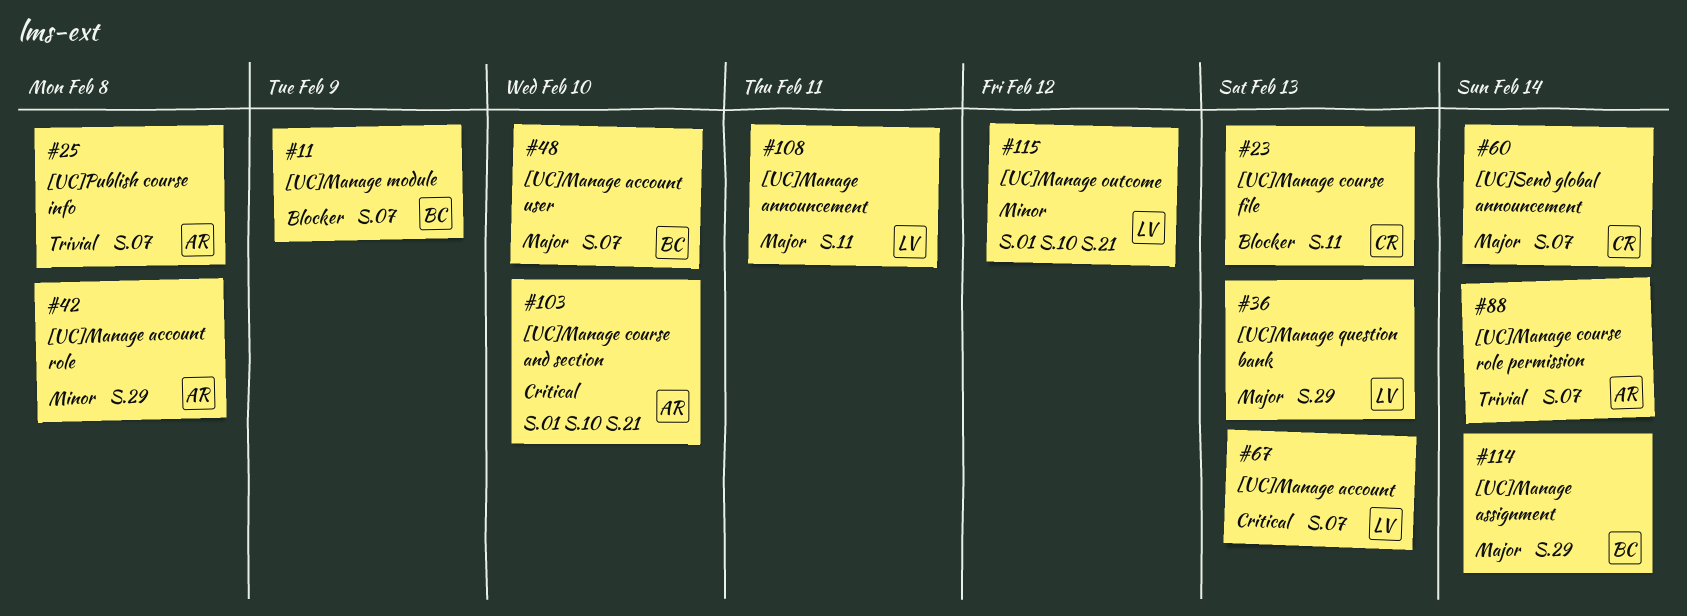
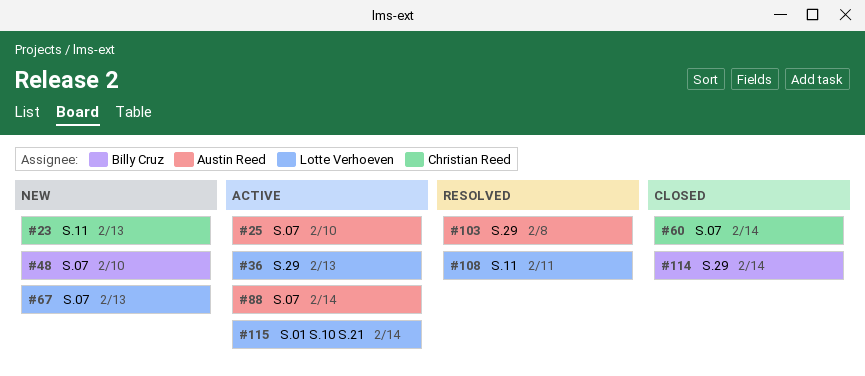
#11: present -> none
#25, due: Feb 8 -> Feb 10
#42: present -> none
#103, label: S.01 S.10 S.21 -> S.29
#103, due: Feb 10 -> Feb 8
#115, due: Feb 12 -> Feb 14

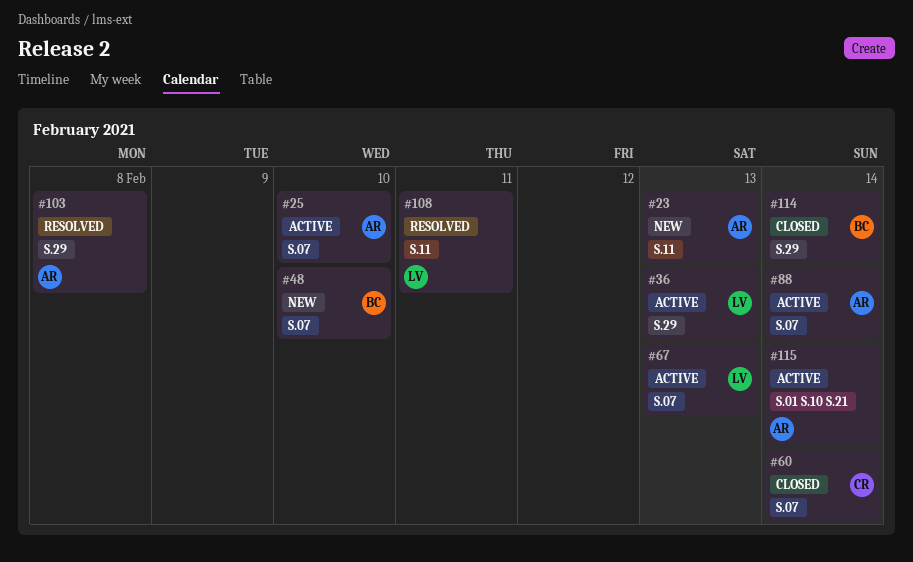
#23, owner: Christian Reed -> Austin Reed
#67, status: New -> Active
#115, owner: Lotte Verhoeven -> Austin Reed

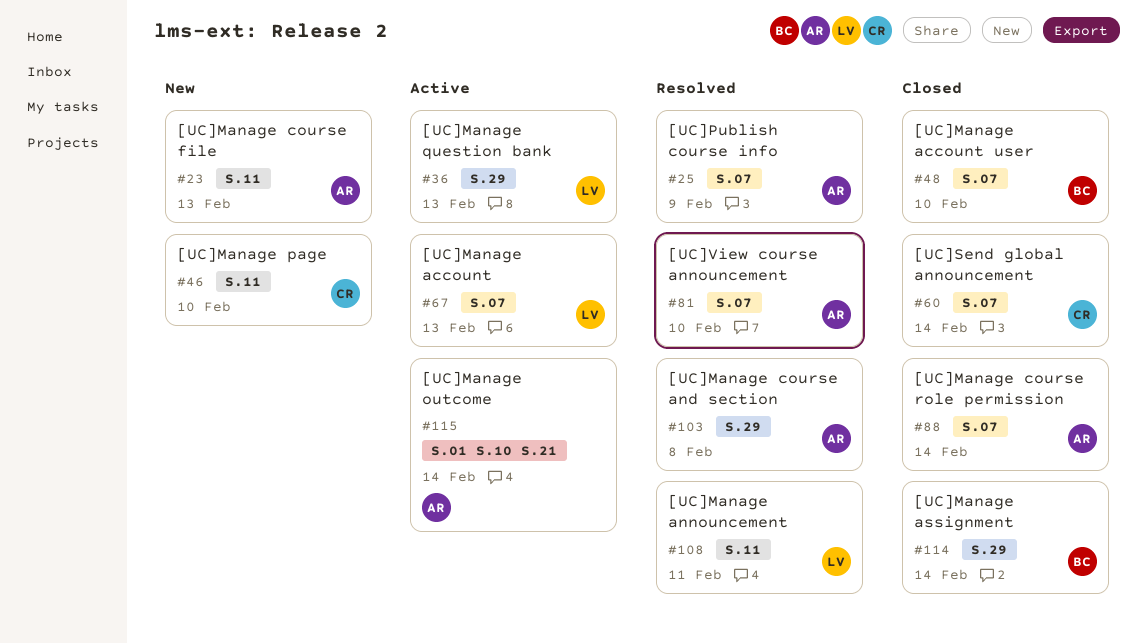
#25, status: Active -> Resolved
#25, due: Feb 10 -> Feb 9
#46: none -> present
#48, status: New -> Closed
#81: none -> present
#88, status: Active -> Closed

